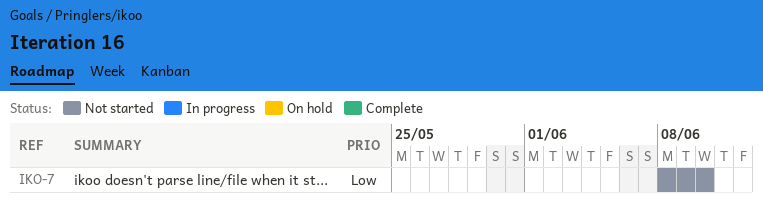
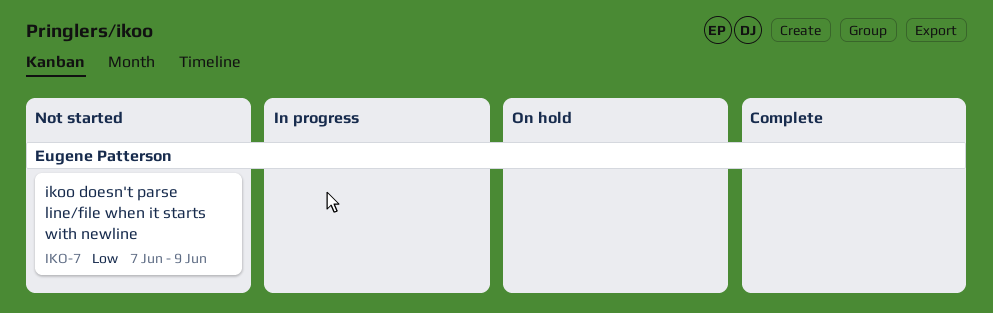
IKO-7, start: Jun 8 -> Jun 7
IKO-7, due: Jun 10 -> Jun 9

